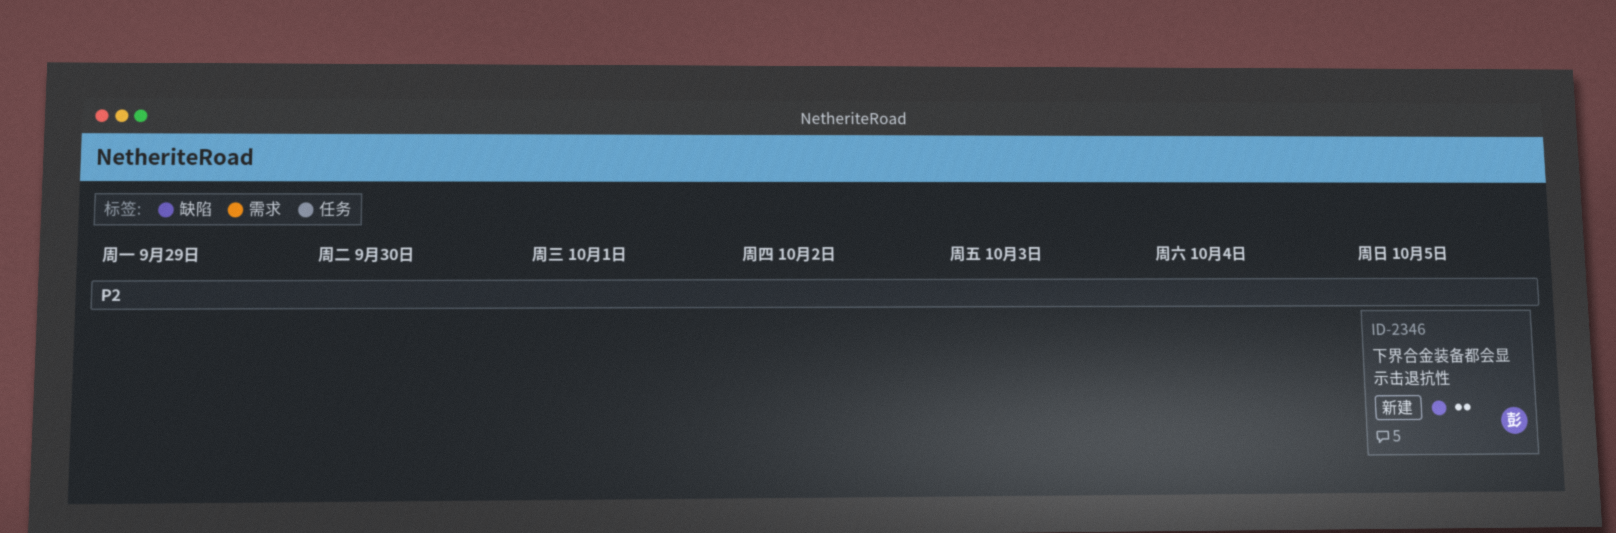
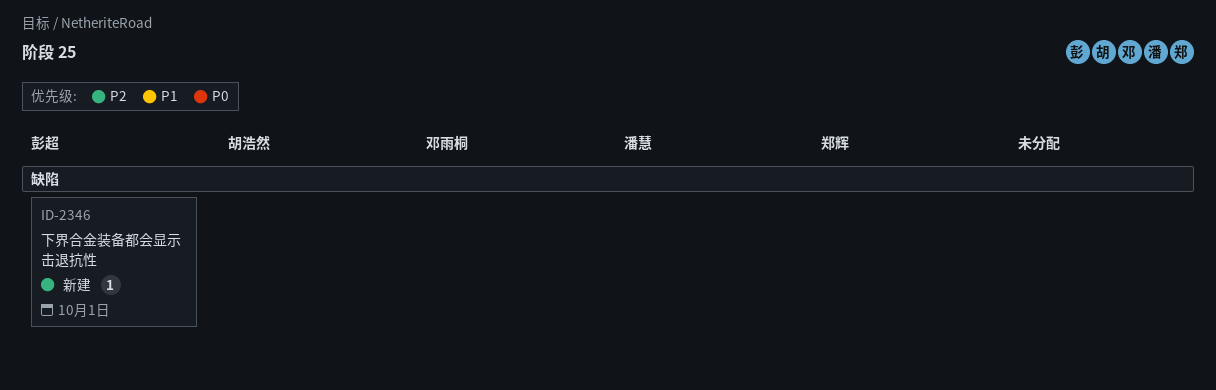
ID-2346, estimate: 2 -> 1
ID-2346, due: Oct 5 -> Oct 1

